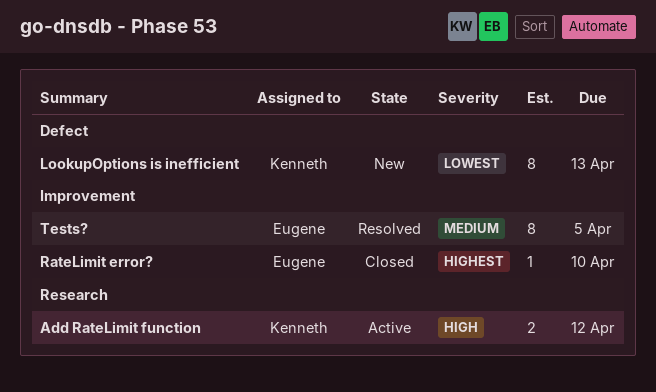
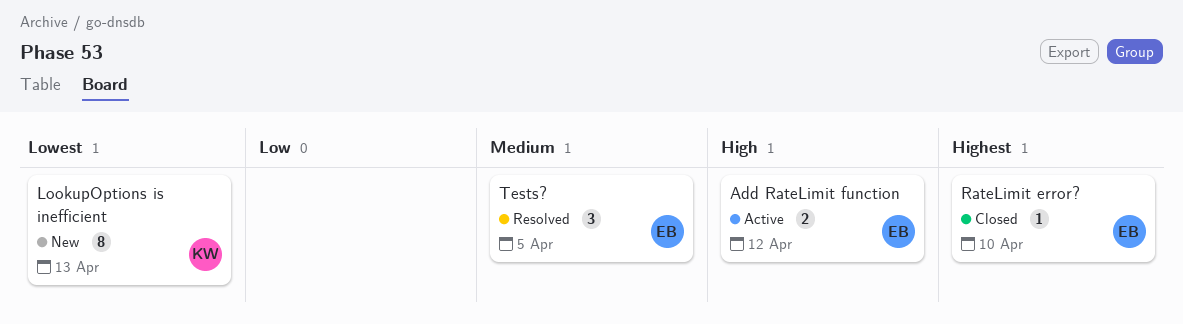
Add RateLimit function, owner: Kenneth -> Eugene
Tests?, estimate: 8 -> 3

